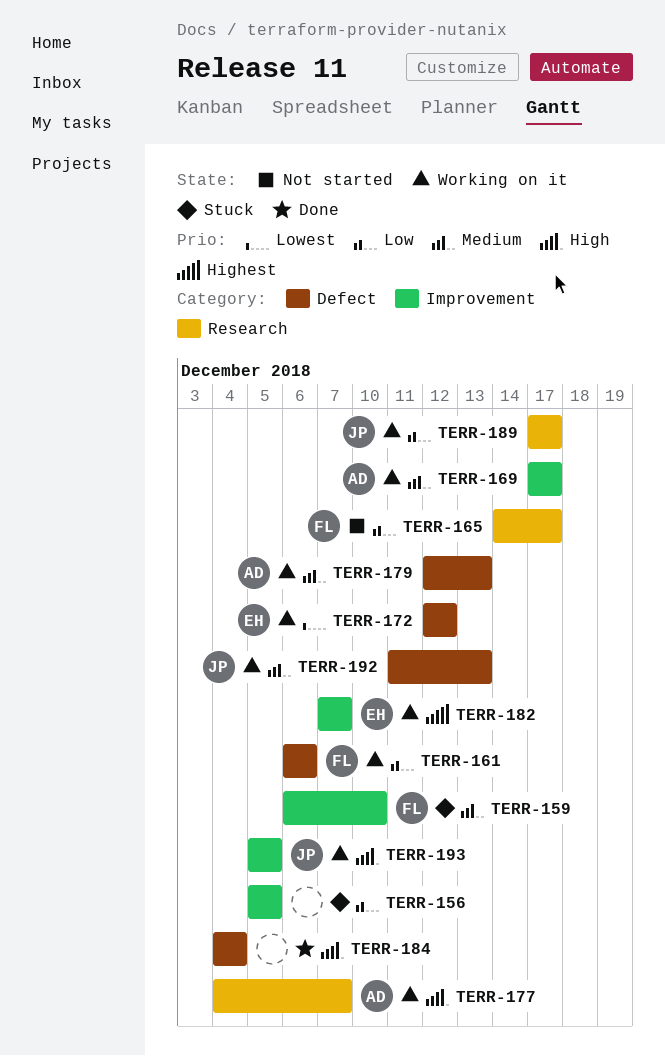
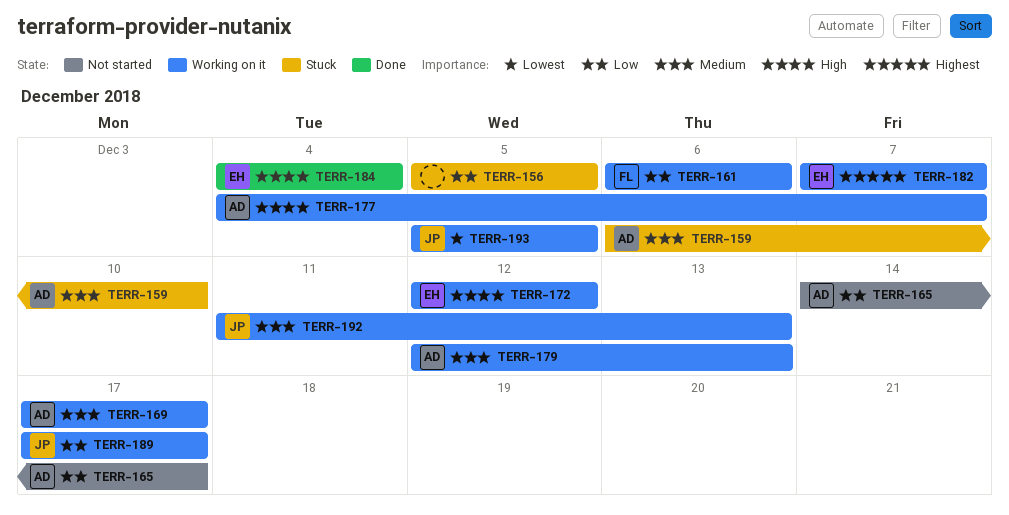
TERR-159, owner: FL -> AD
TERR-165, owner: FL -> AD
TERR-172, priority: Lowest -> High
TERR-184, owner: none -> EH
TERR-193, priority: High -> Lowest

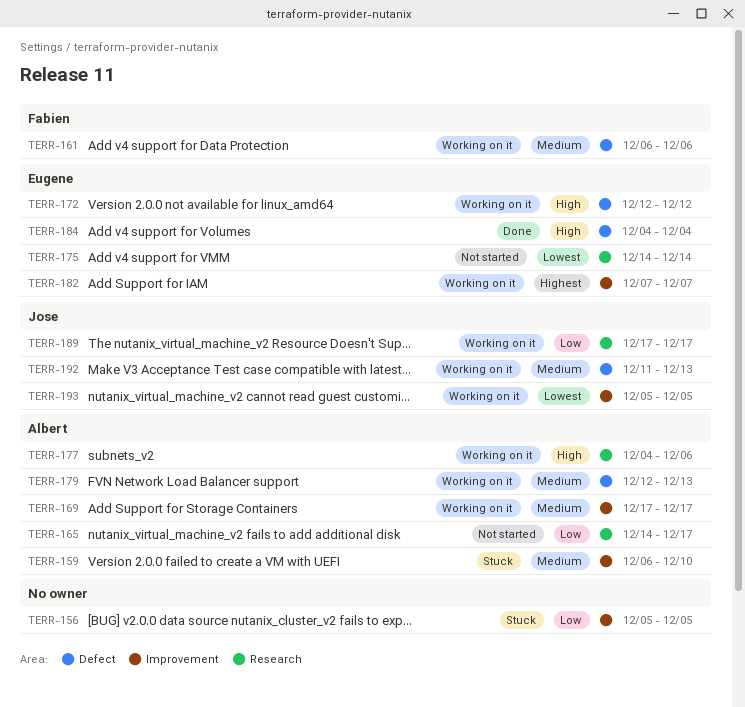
TERR-161, priority: Low -> Medium
TERR-175: none -> present
TERR-177, due: Dec 7 -> Dec 6

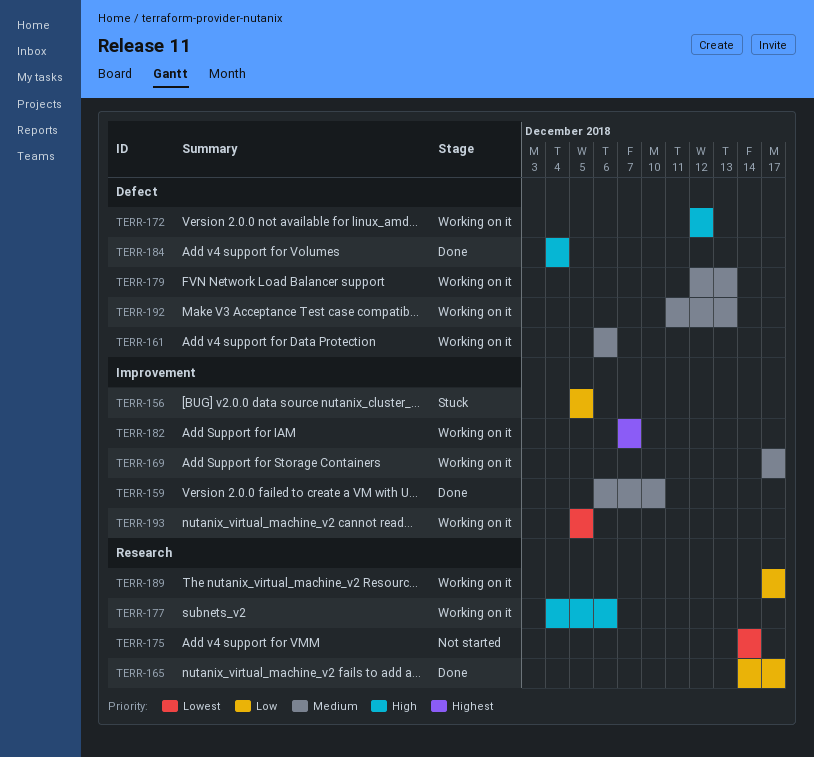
TERR-159, status: Stuck -> Done
TERR-165, status: Not started -> Done

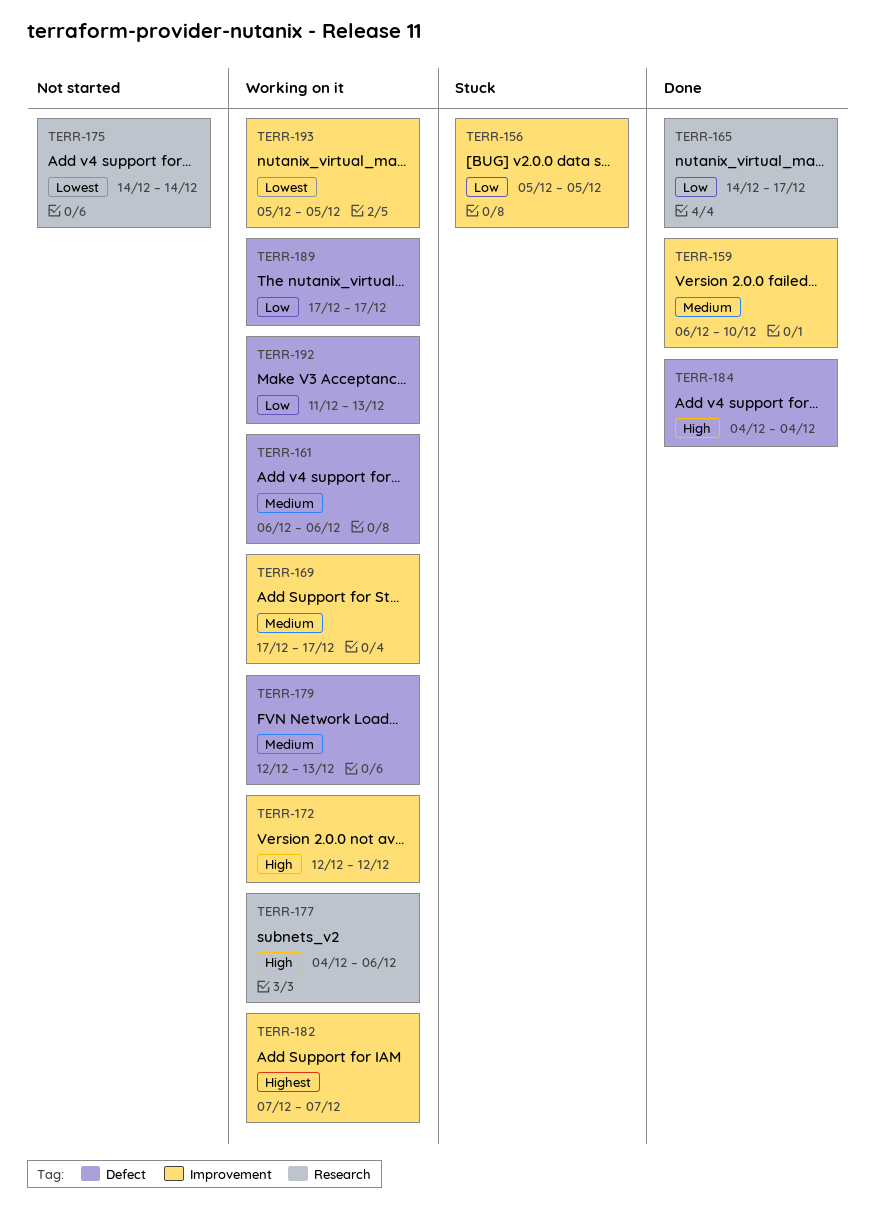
TERR-172, label: Defect -> Improvement
TERR-189, label: Research -> Defect
TERR-192, priority: Medium -> Low

